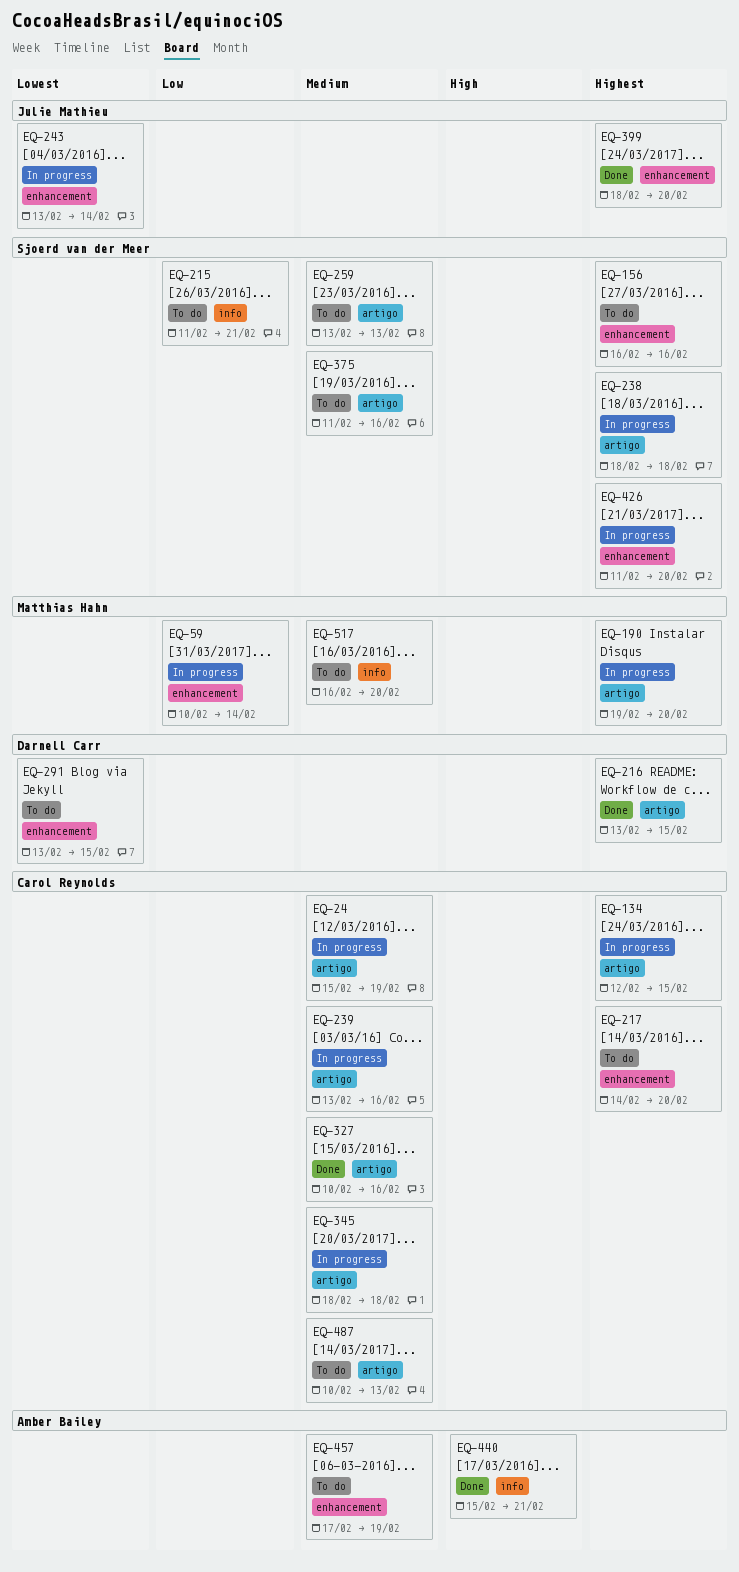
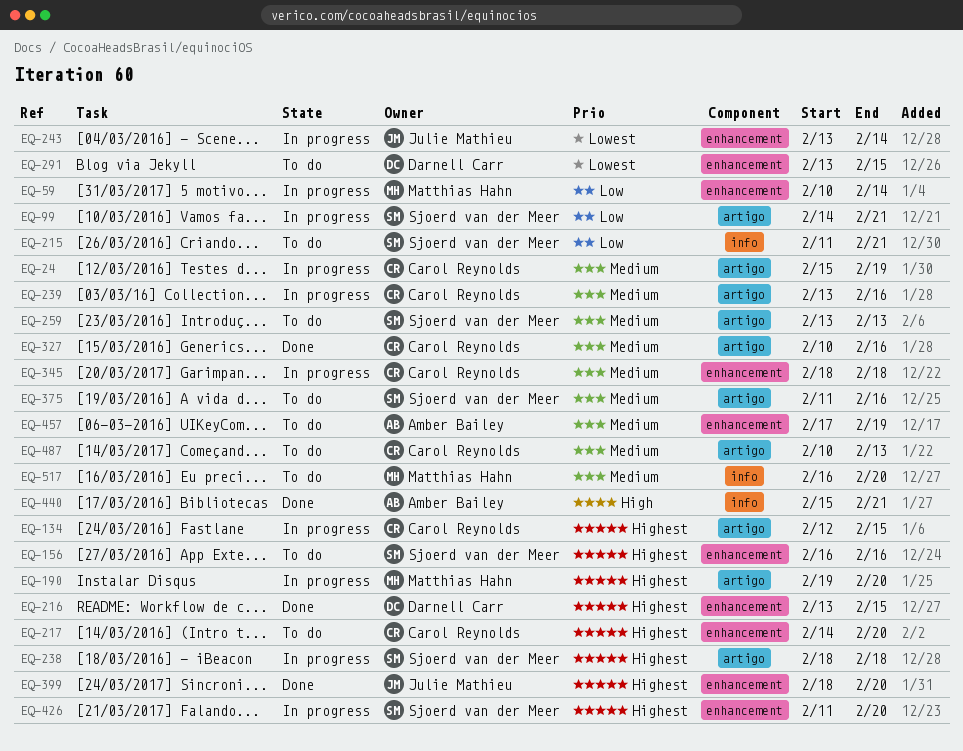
EQ-99: none -> present
EQ-216, label: artigo -> enhancement
EQ-345, label: artigo -> enhancement

